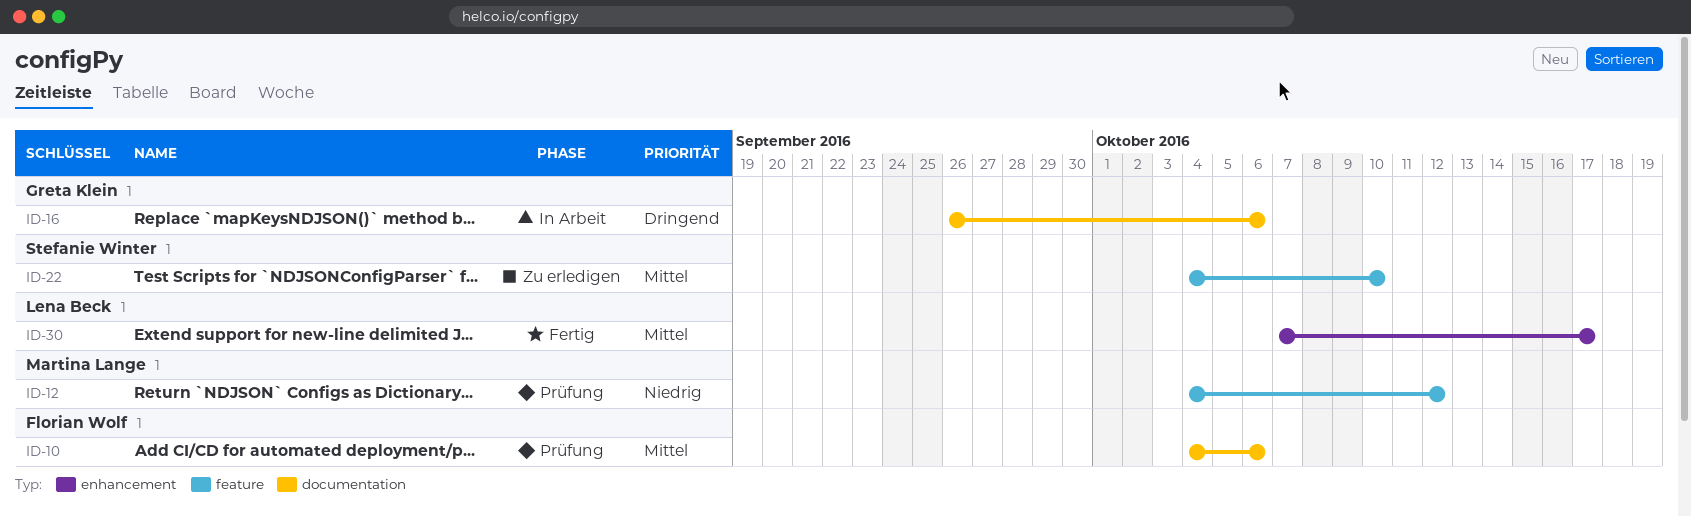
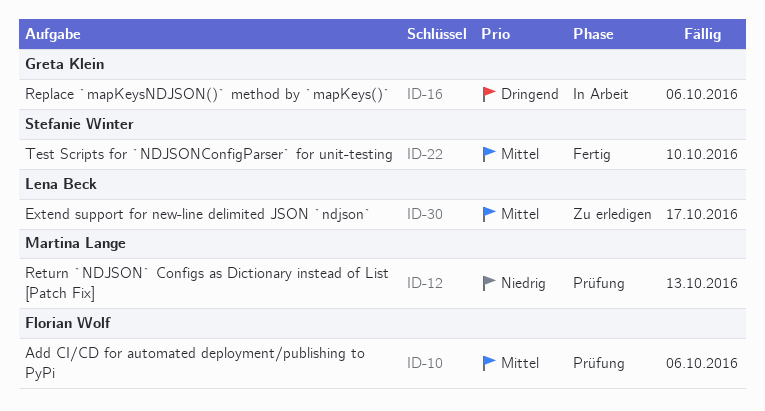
ID-12, due: Oct 12 -> Oct 13
ID-22, status: Zu erledigen -> Fertig
ID-30, status: Fertig -> Zu erledigen

